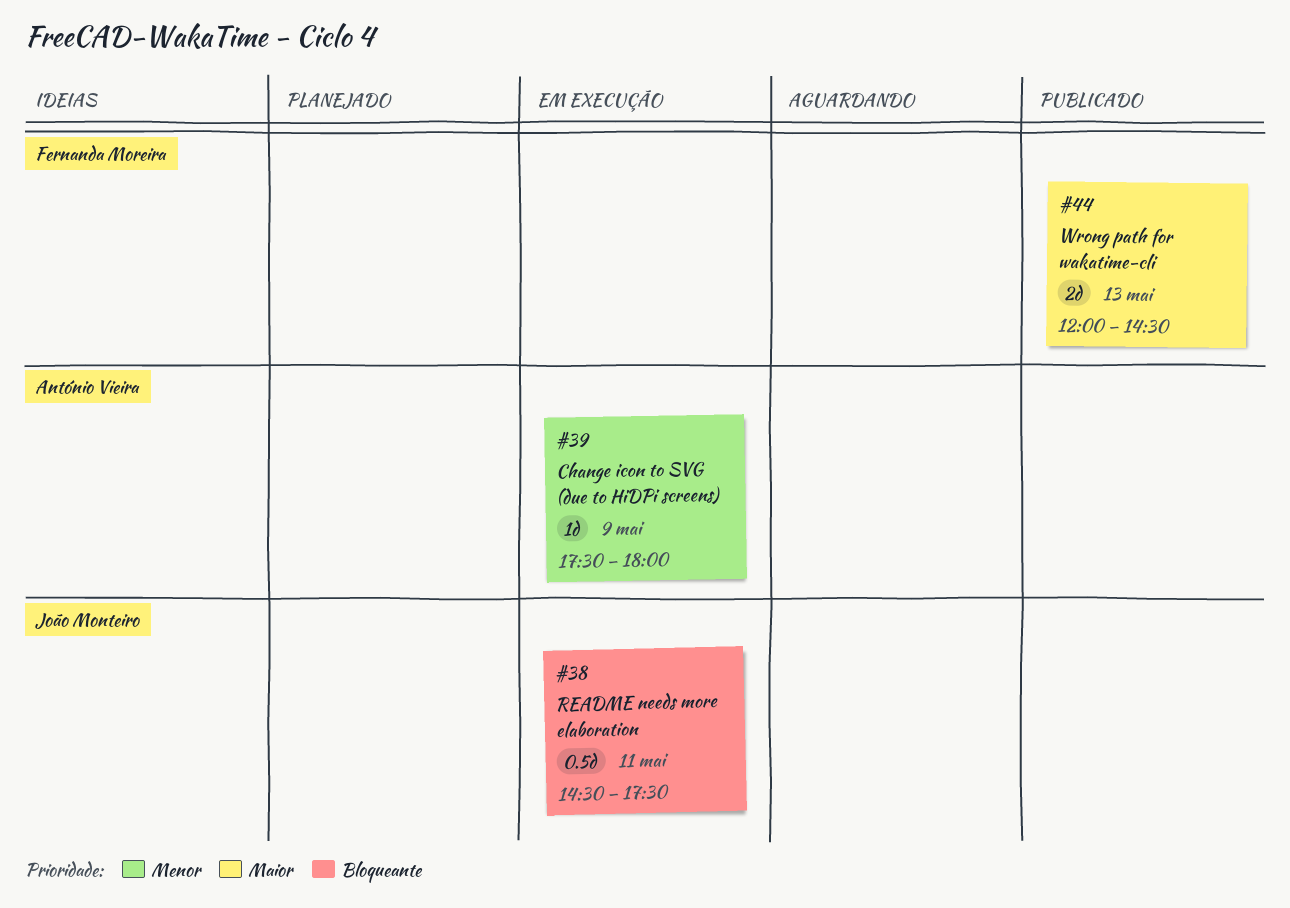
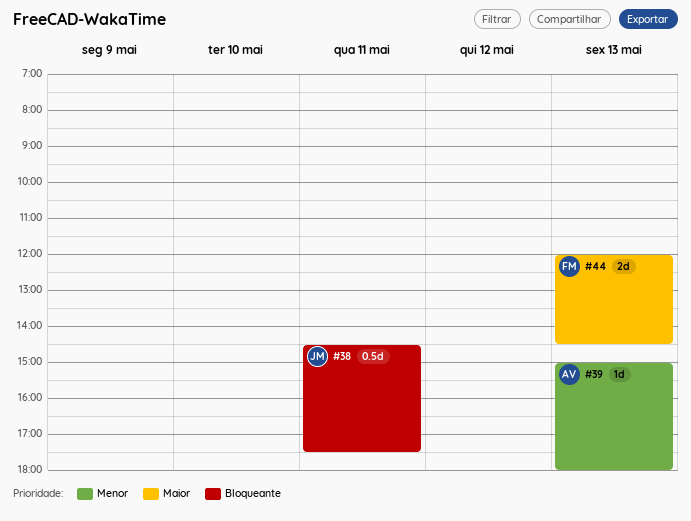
#39, day: May 9 -> May 13
#39, begins: 17:30 -> 15:00

